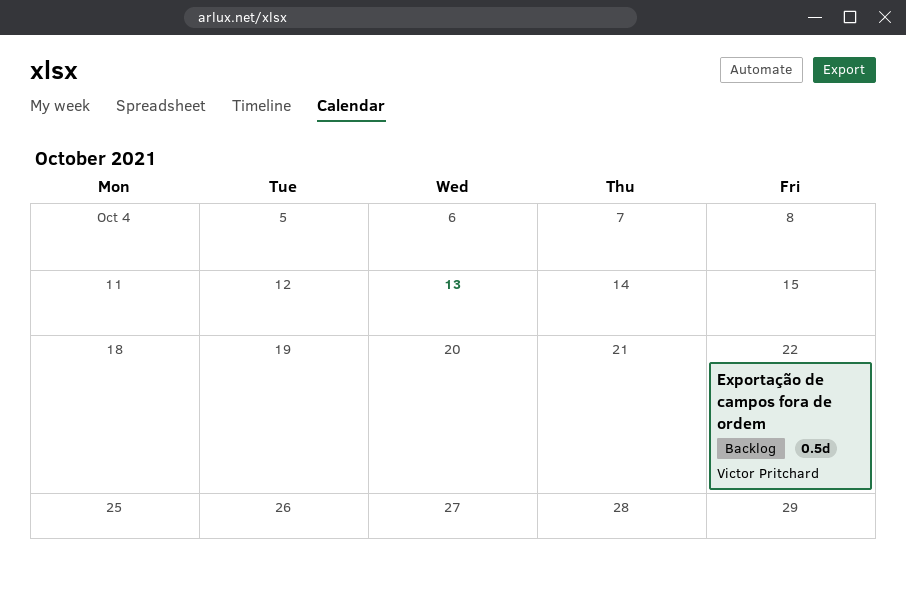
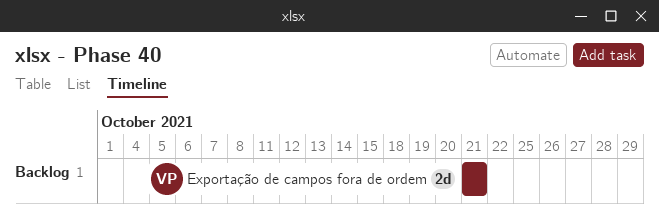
Exportação de campos fora de ordem, estimate: 0.5d -> 2d
Exportação de campos fora de ordem, due: Oct 22 -> Oct 21

